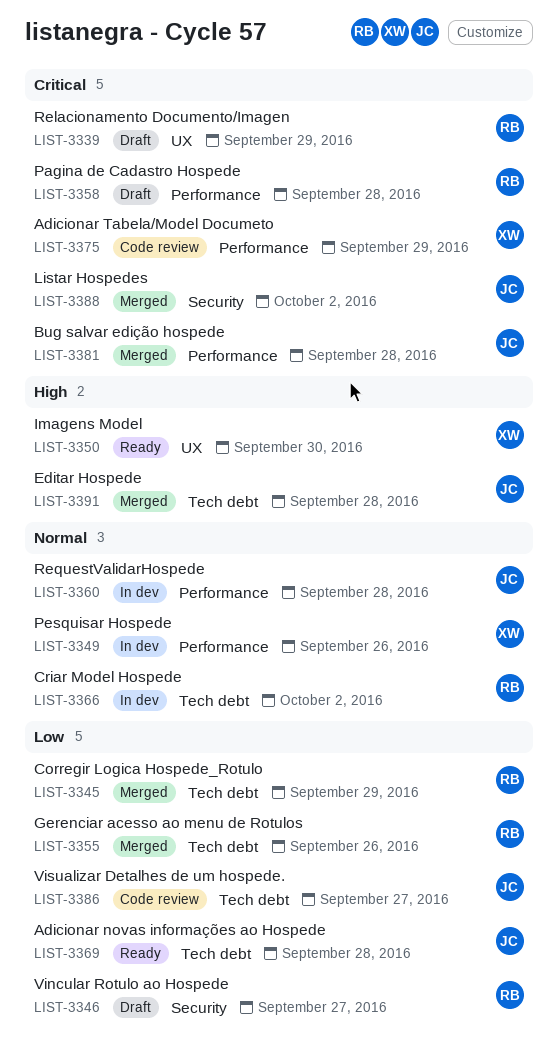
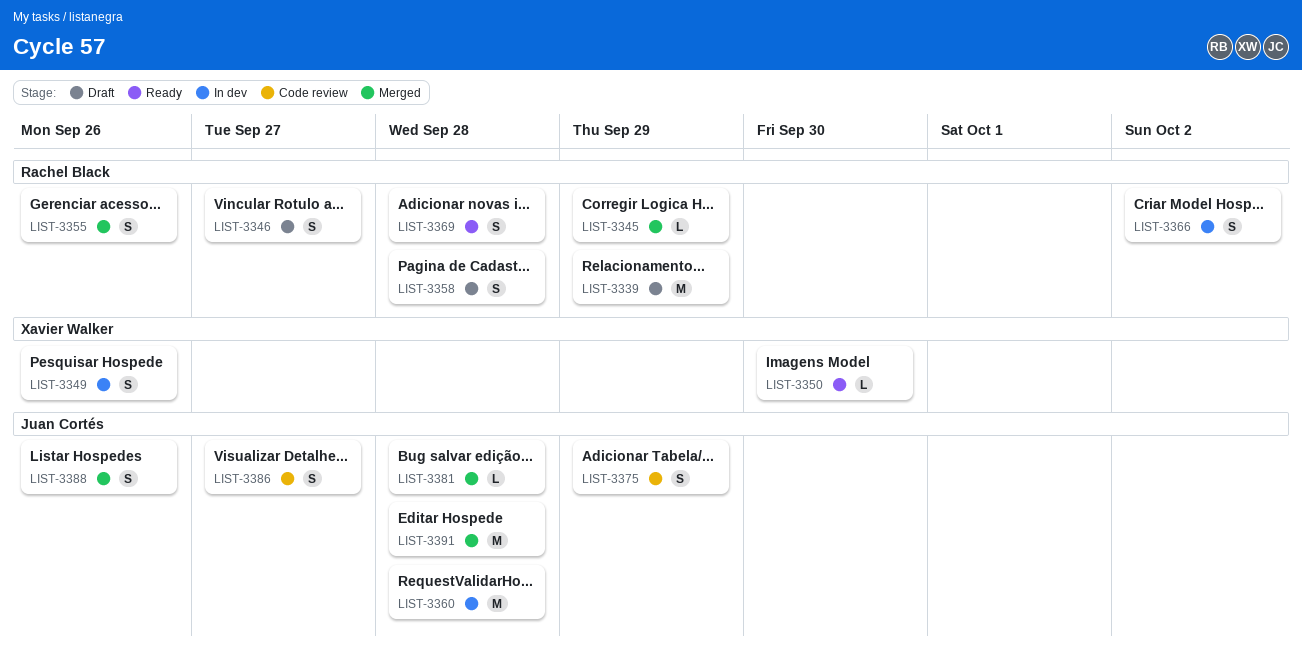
LIST-3369, owner: Juan Cortés -> Rachel Black
LIST-3375, owner: Xavier Walker -> Juan Cortés
LIST-3388, due: Oct 2 -> Sep 26

